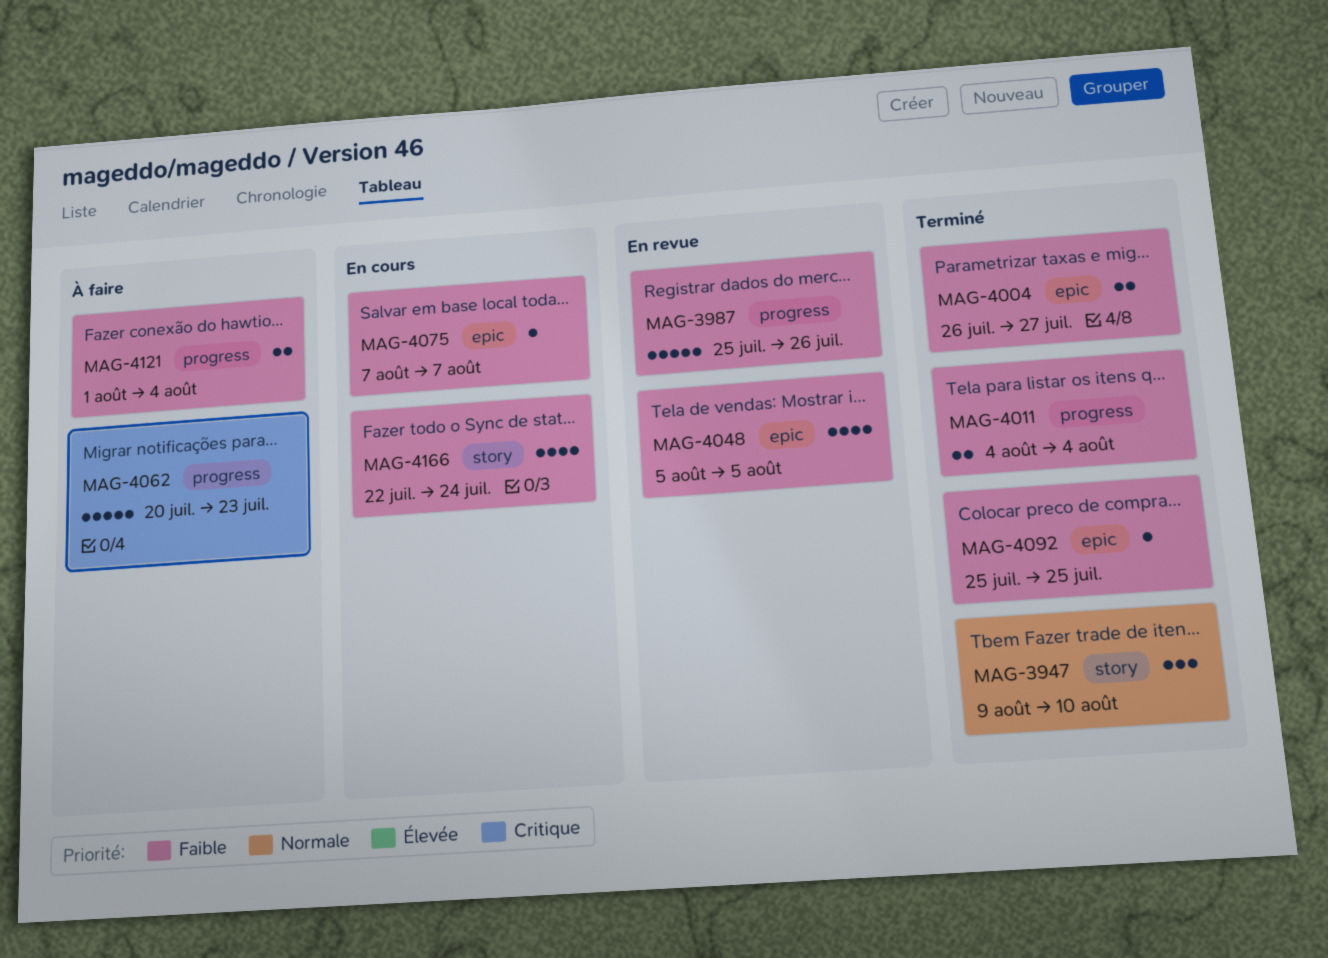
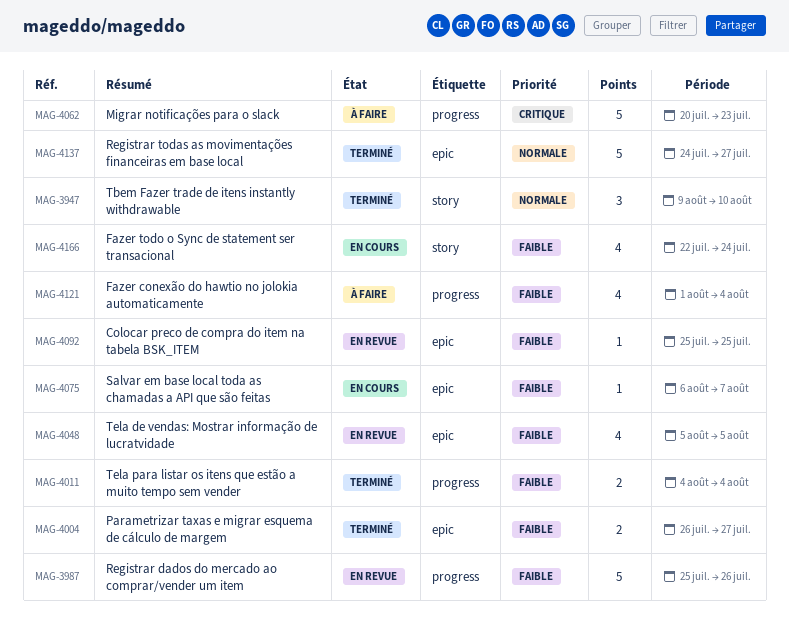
MAG-4075, start: Aug 7 -> Aug 6
MAG-4092, status: Terminé -> En revue
MAG-4121, estimate: 2 -> 4
MAG-4137: none -> present

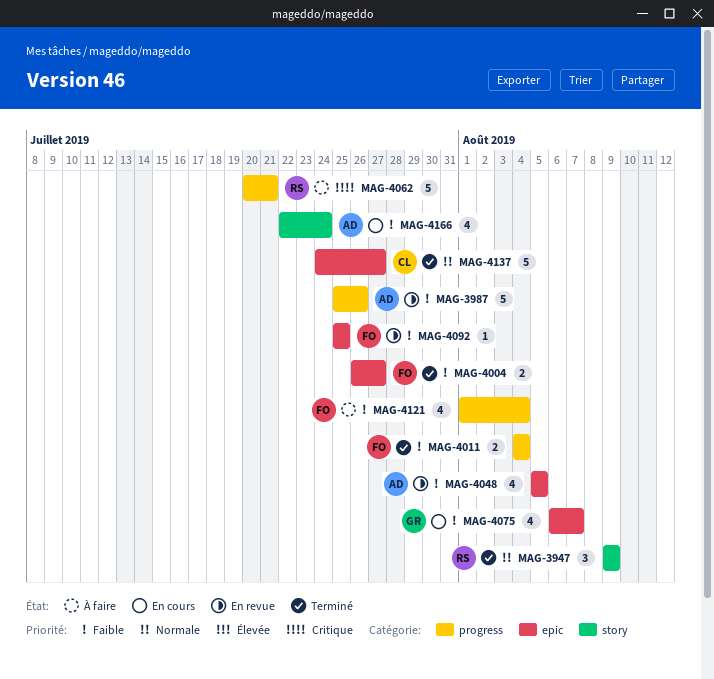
MAG-3947, due: Aug 10 -> Aug 9
MAG-4062, due: Jul 23 -> Jul 21
MAG-4075, estimate: 1 -> 4

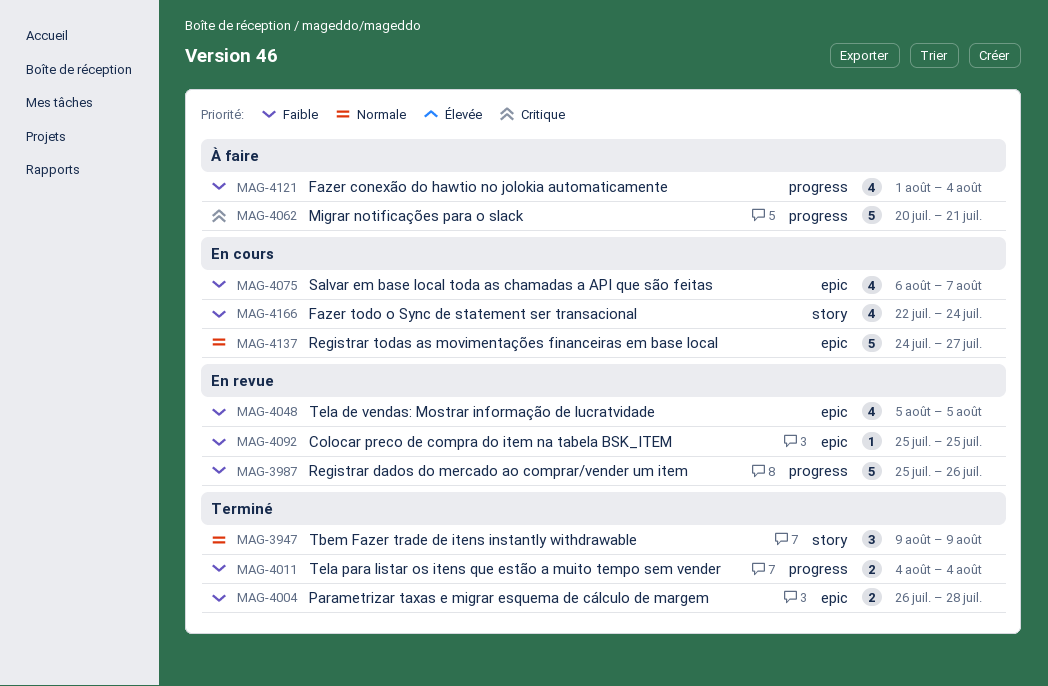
MAG-4004, due: Jul 27 -> Jul 28
MAG-4137, status: Terminé -> En cours

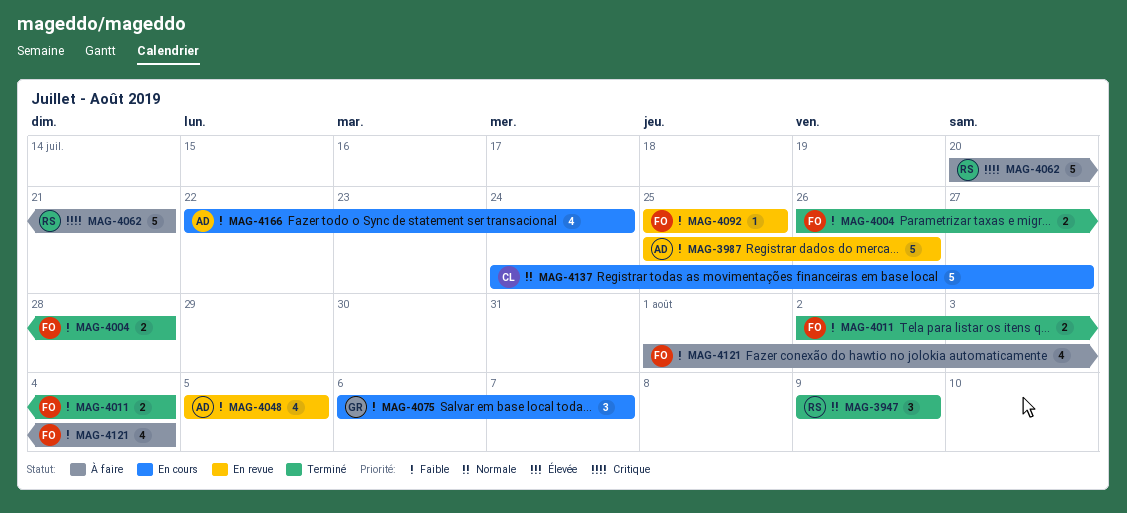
MAG-4011, start: Aug 4 -> Aug 2
MAG-4075, estimate: 4 -> 3

